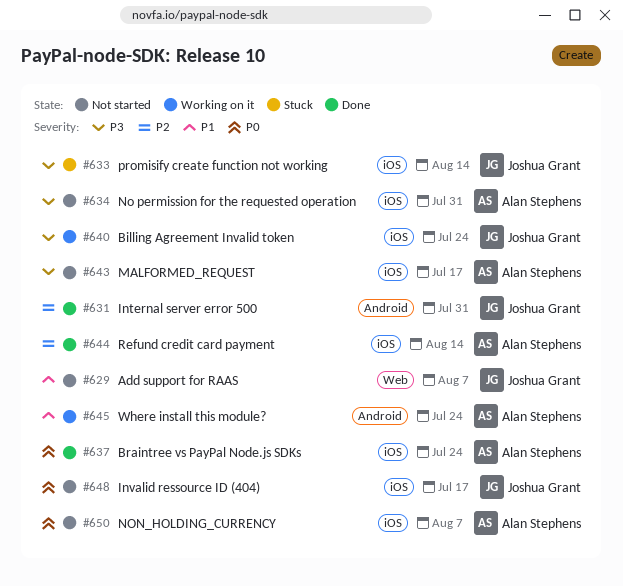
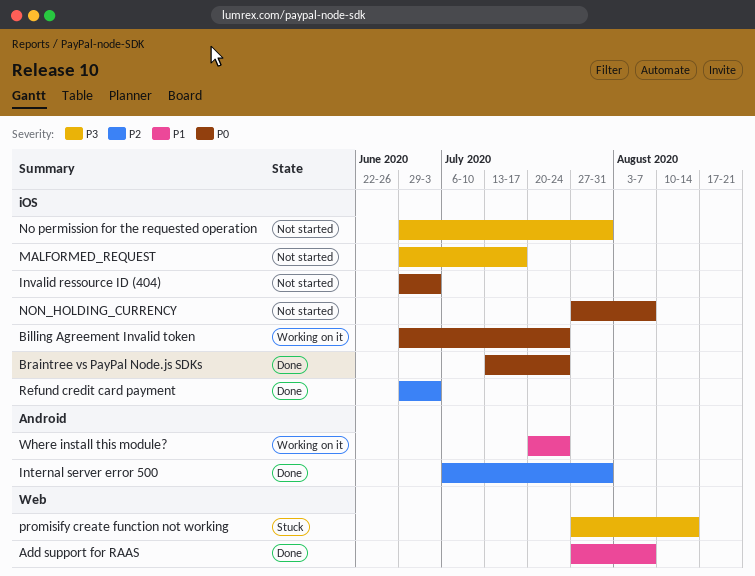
Add support for RAAS, status: Not started -> Done
Billing Agreement Invalid token, priority: P3 -> P0
Invalid ressource ID (404), due: Jul 17 -> Jul 3
promisify create function not working, label: iOS -> Web
Refund credit card payment, due: Aug 14 -> Jul 3

